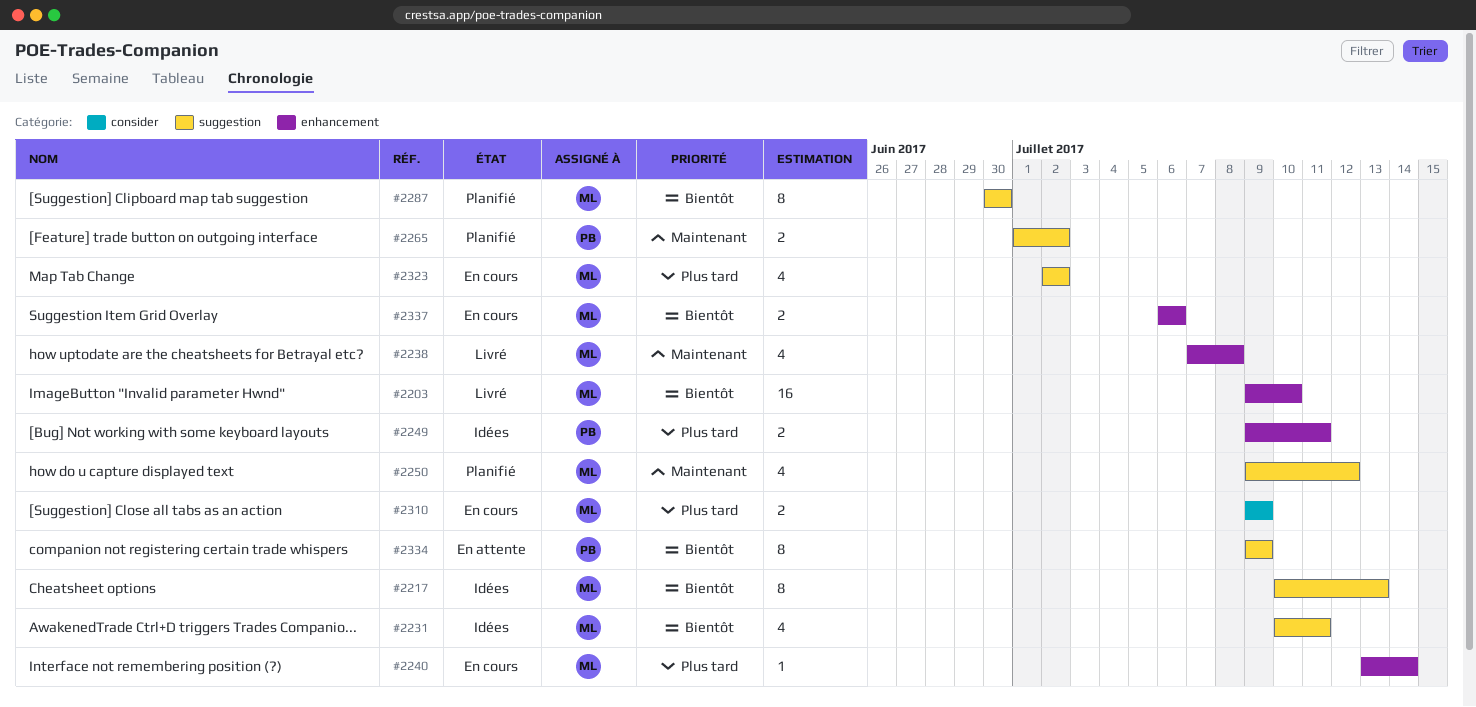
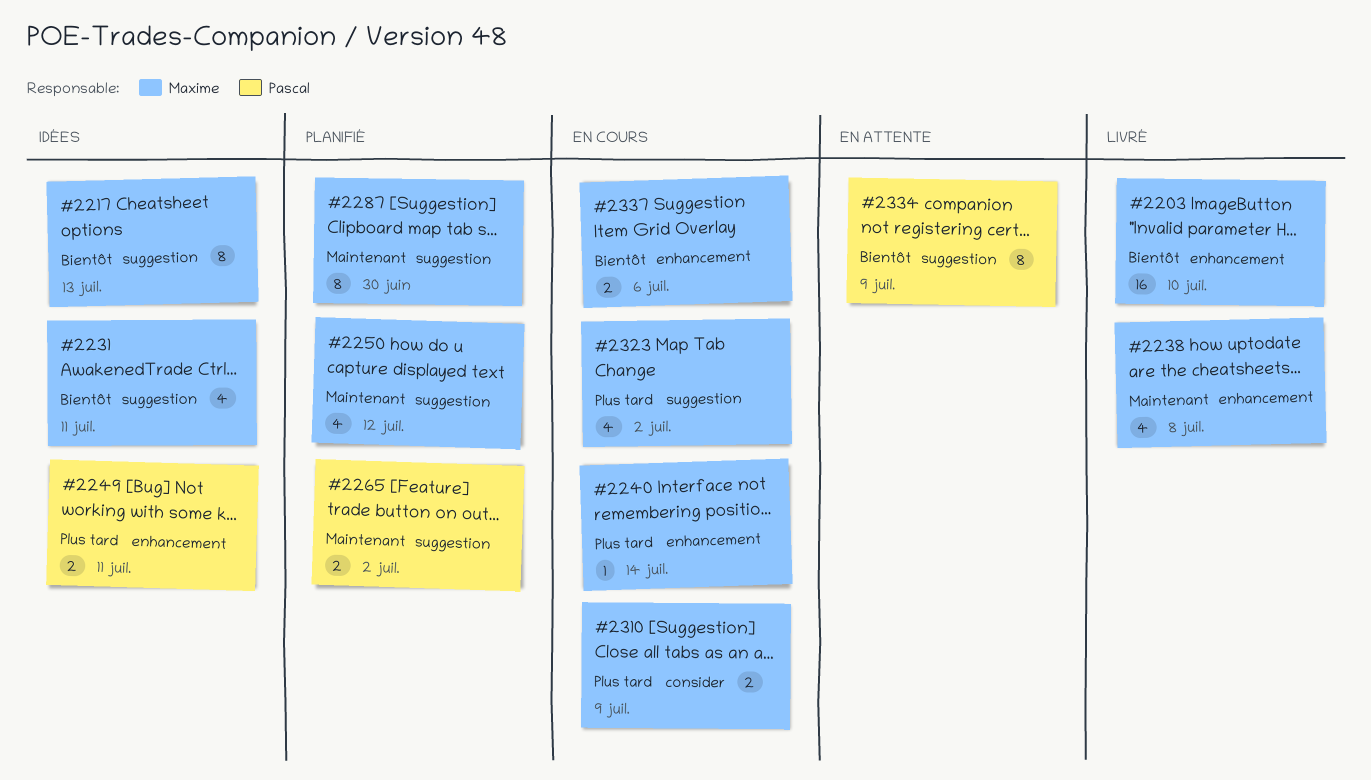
#2287, priority: Bientôt -> Maintenant

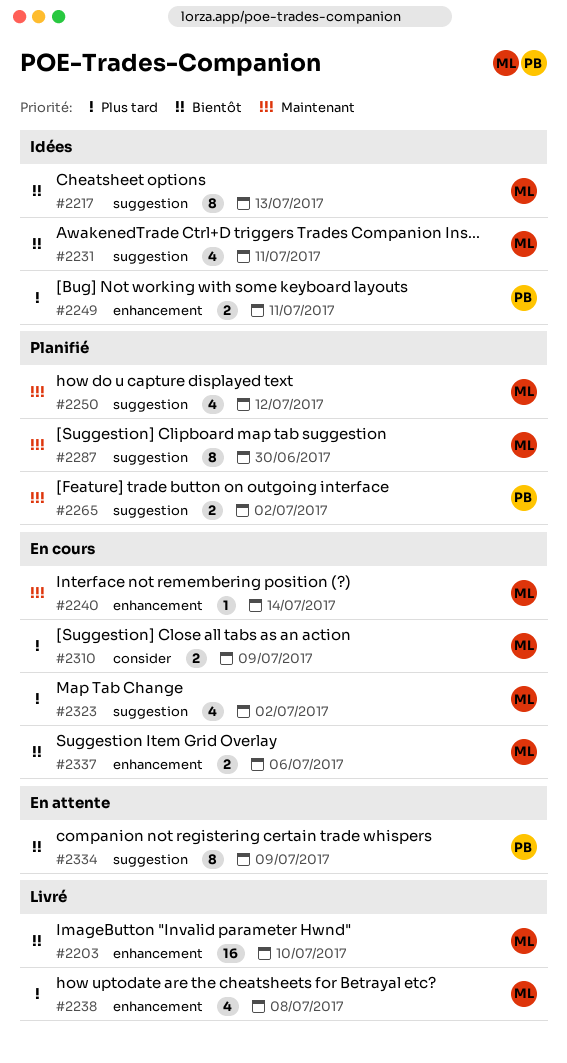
#2238, priority: Maintenant -> Plus tard
#2240, priority: Plus tard -> Maintenant

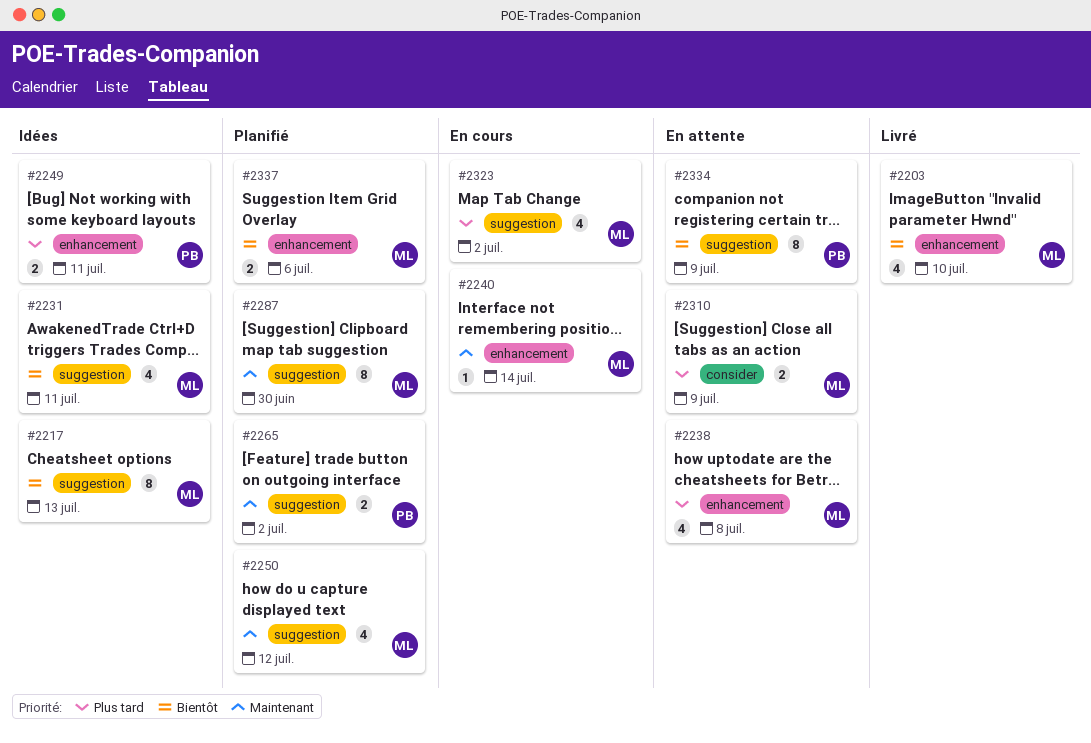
#2203, estimate: 16 -> 4
#2238, status: Livré -> En attente
#2310, status: En cours -> En attente
#2337, status: En cours -> Planifié

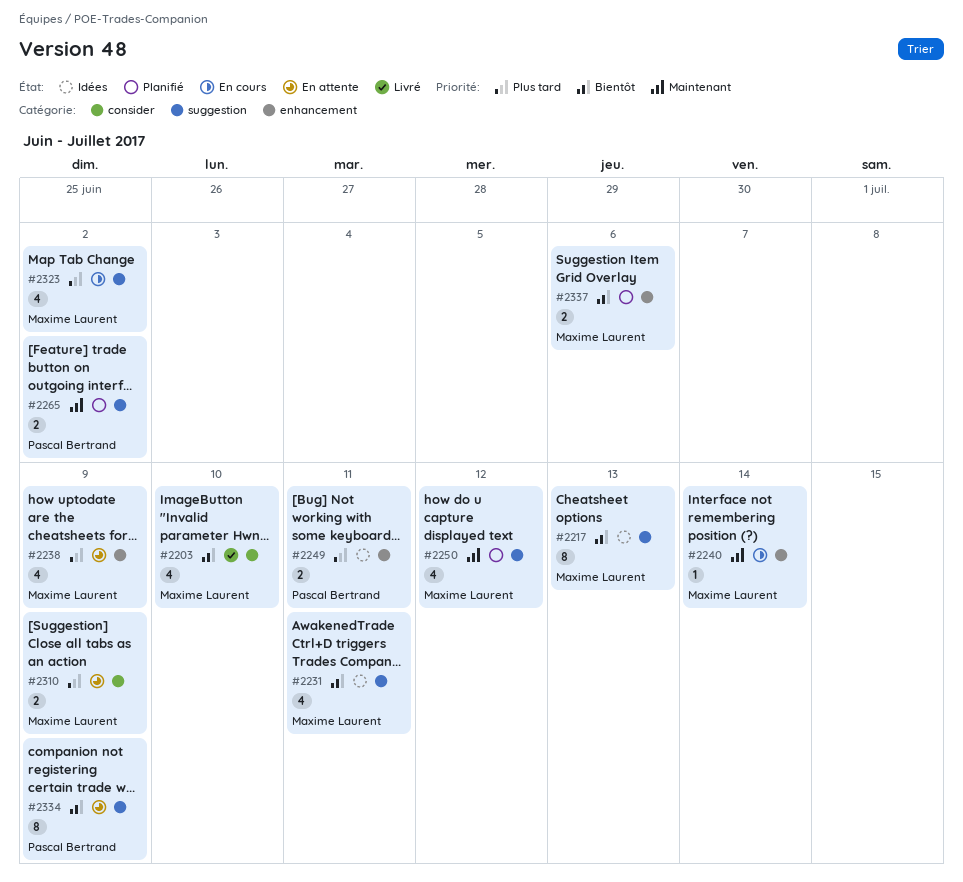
#2203, label: enhancement -> consider
#2238, due: Jul 8 -> Jul 9
#2287: present -> none

